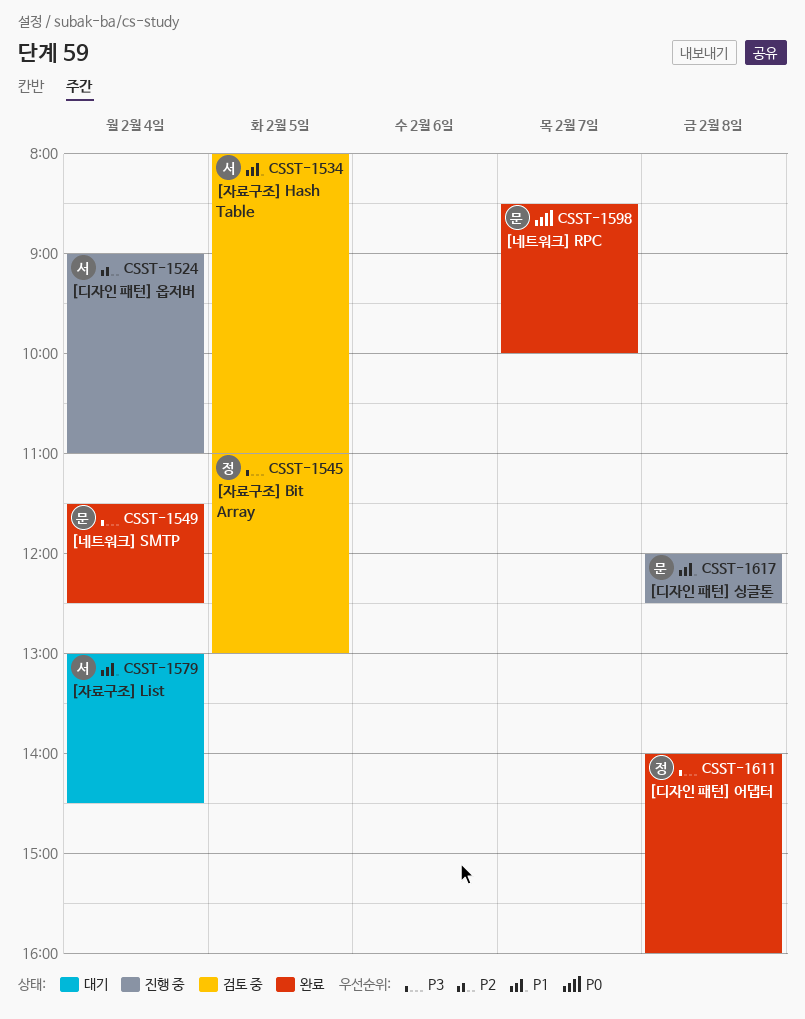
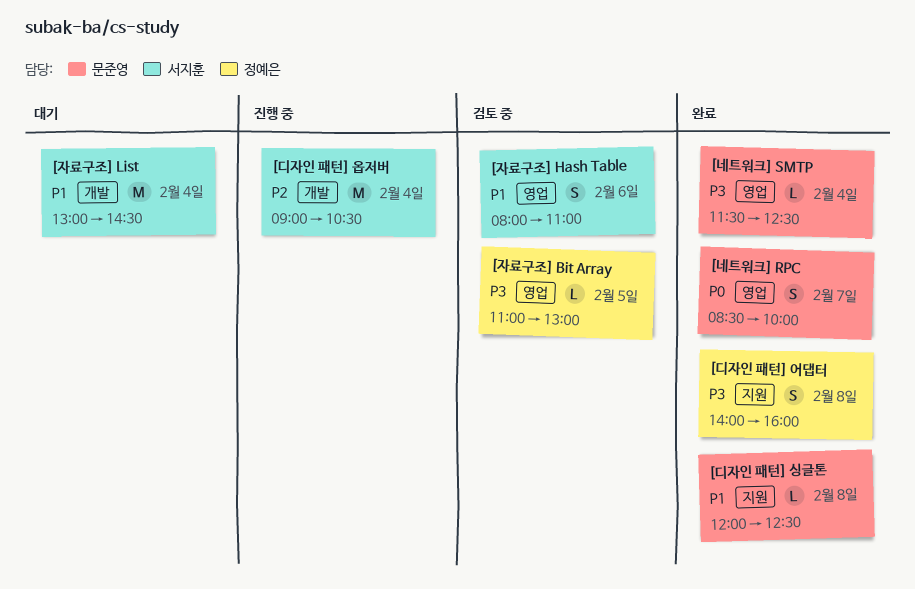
[디자인 패턴] 싱글톤, status: 진행 중 -> 완료
[디자인 패턴] 옵저버, ends: 11:00 -> 10:30
[자료구조] Hash Table, day: Feb 5 -> Feb 6

